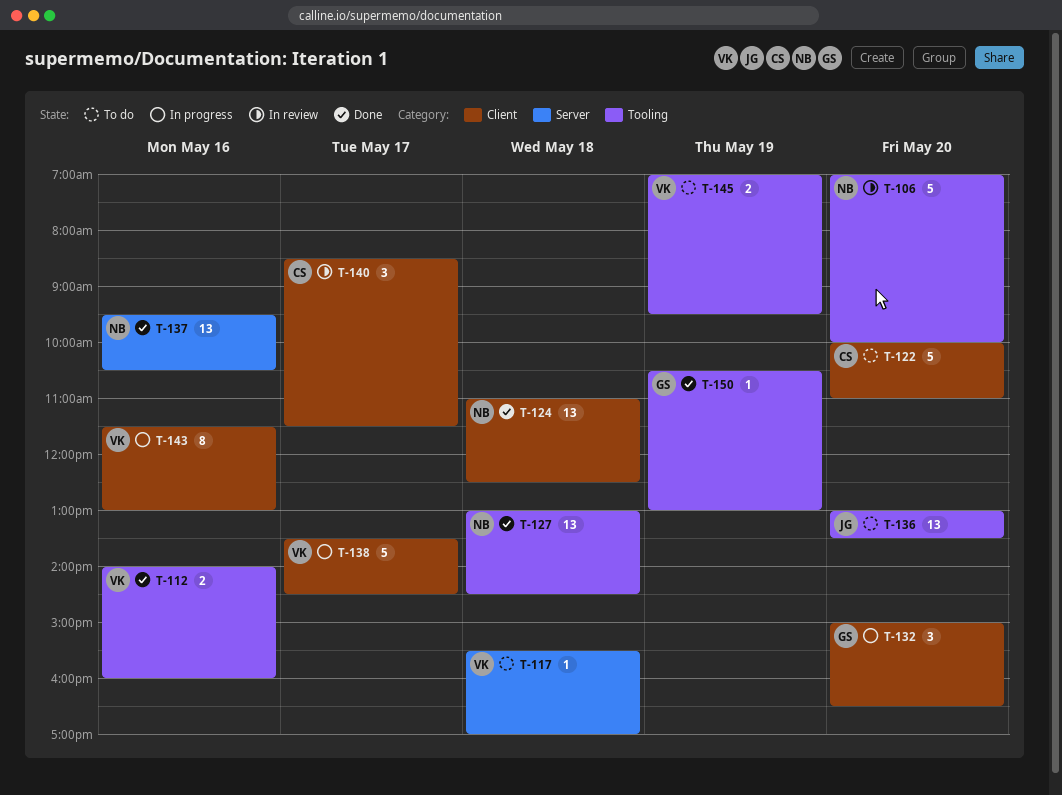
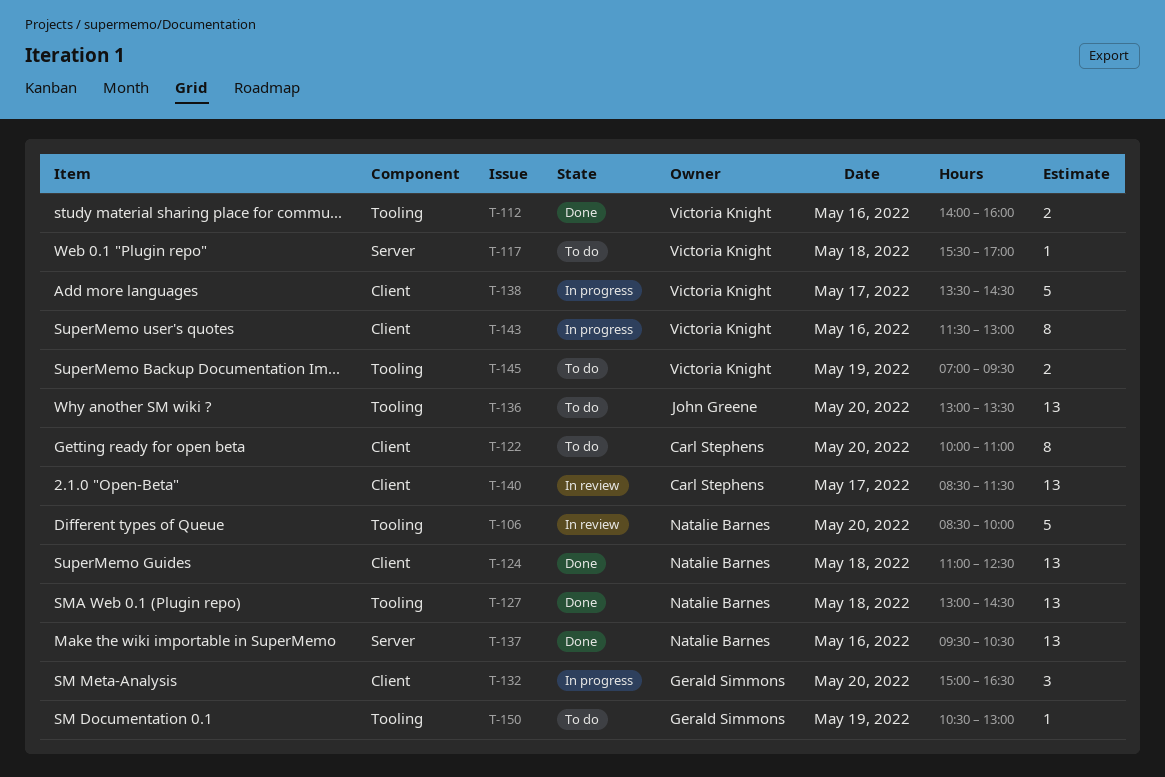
T-106, begins: 07:00 -> 08:30
T-122, estimate: 5 -> 8
T-140, estimate: 3 -> 13
T-150, status: Done -> To do

